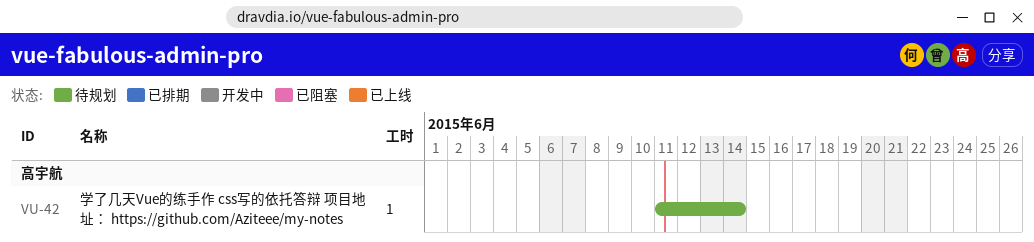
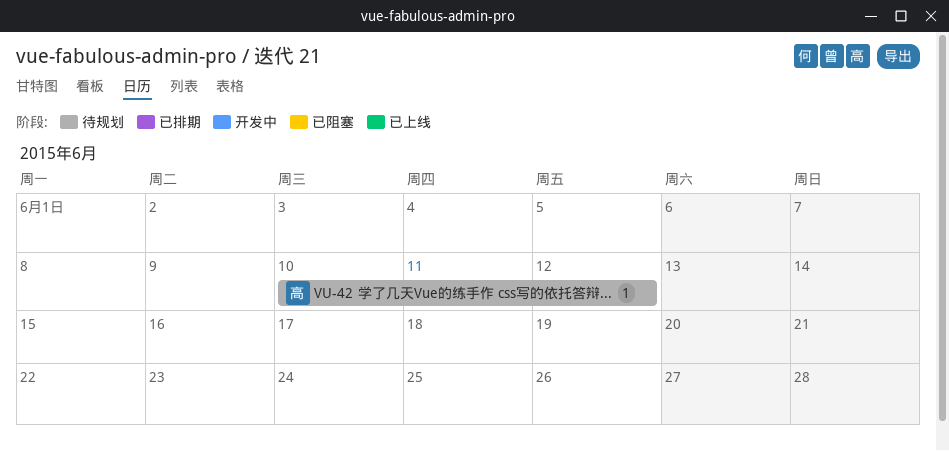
VU-42, start: Jun 11 -> Jun 10
VU-42, due: Jun 14 -> Jun 12

